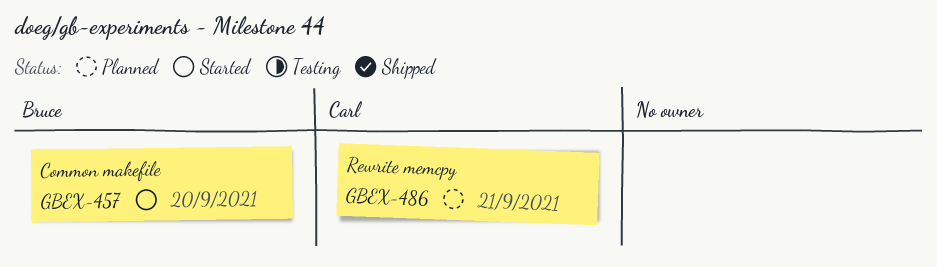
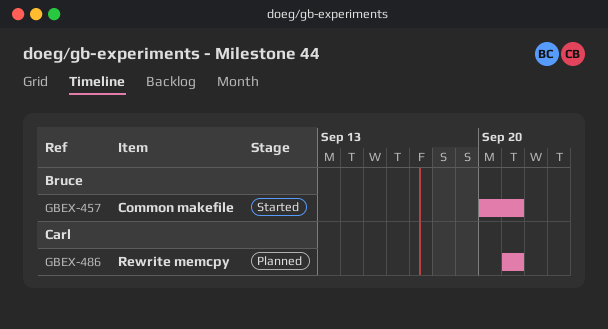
GBEX-457, due: Sep 20 -> Sep 21

